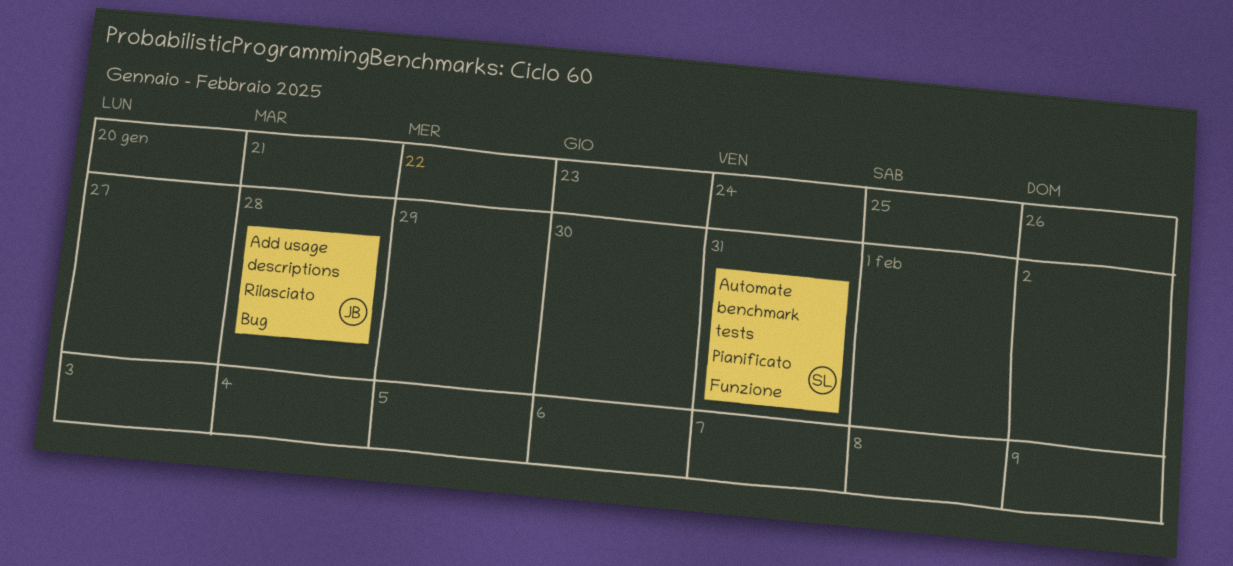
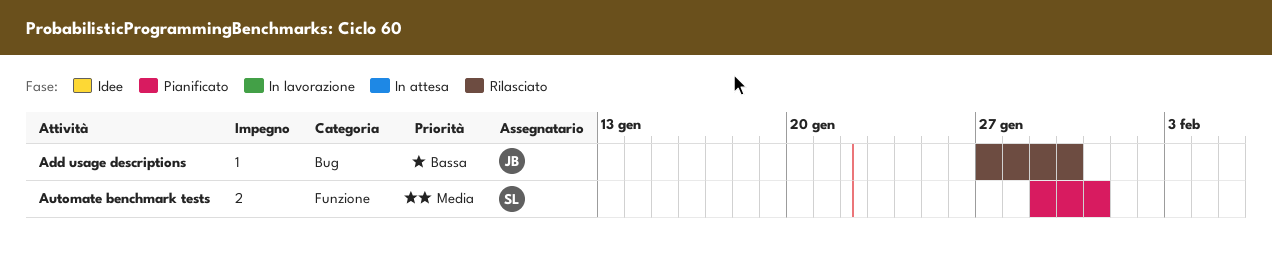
Add usage descriptions, due: Jan 28 -> Jan 30

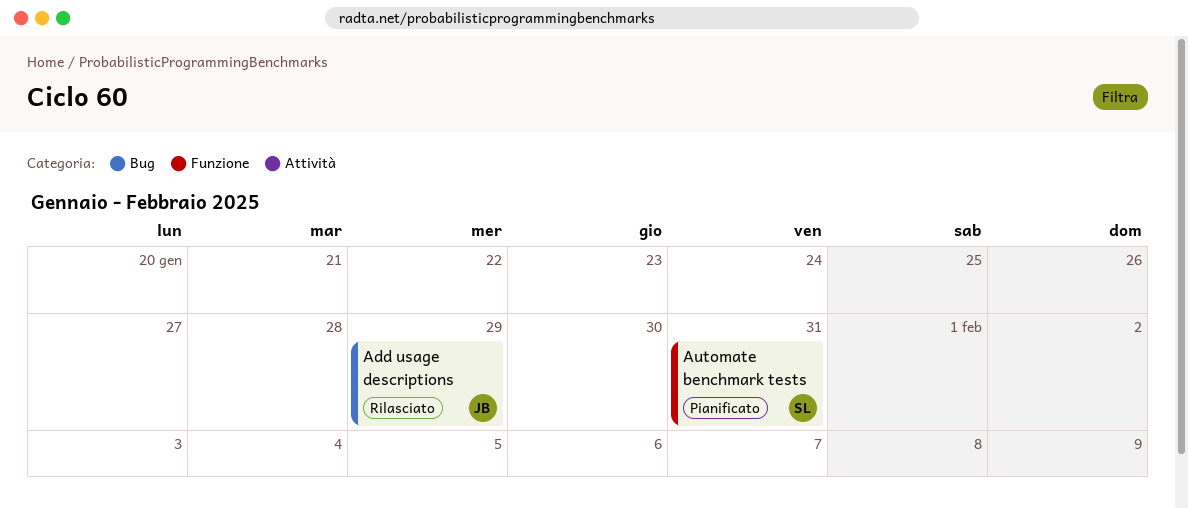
Add usage descriptions, due: Jan 30 -> Jan 29

